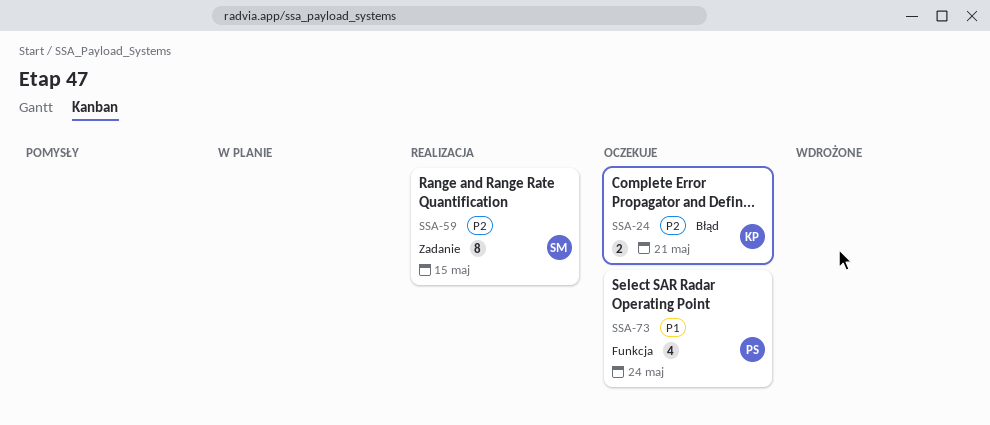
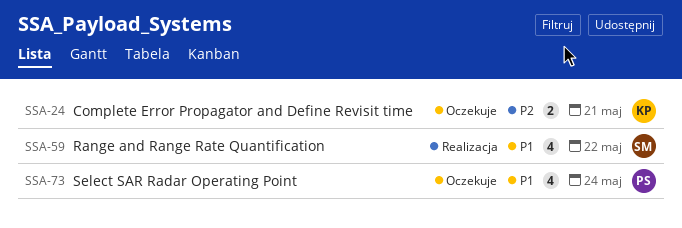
SSA-59, priority: P2 -> P1
SSA-59, estimate: 8 -> 4
SSA-59, due: May 15 -> May 22

